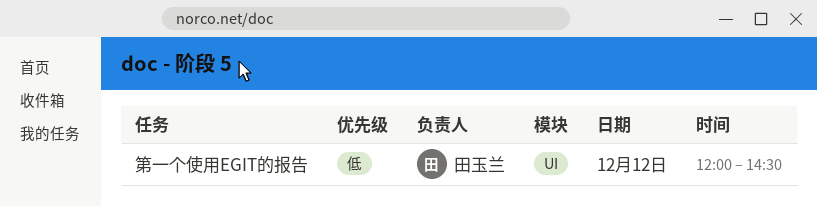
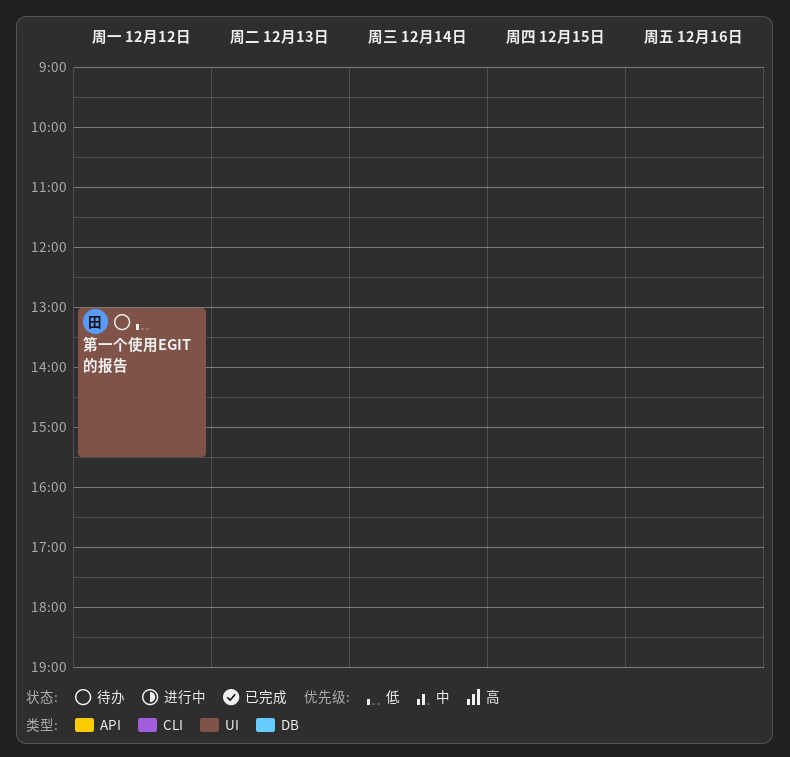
第一个使用EGIT的报告, begins: 12:00 -> 13:00
第一个使用EGIT的报告, ends: 14:30 -> 15:30

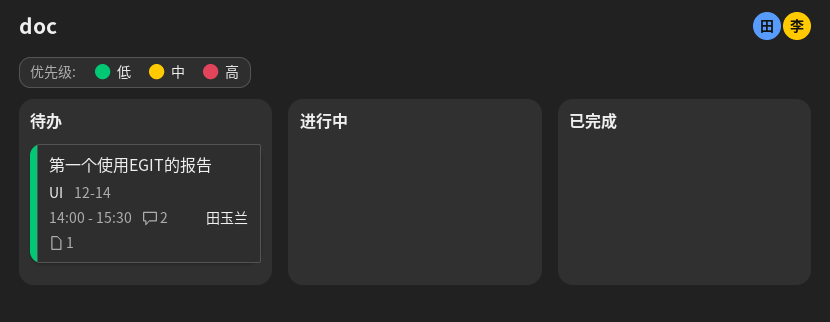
第一个使用EGIT的报告, day: Dec 12 -> Dec 14
第一个使用EGIT的报告, begins: 13:00 -> 14:00

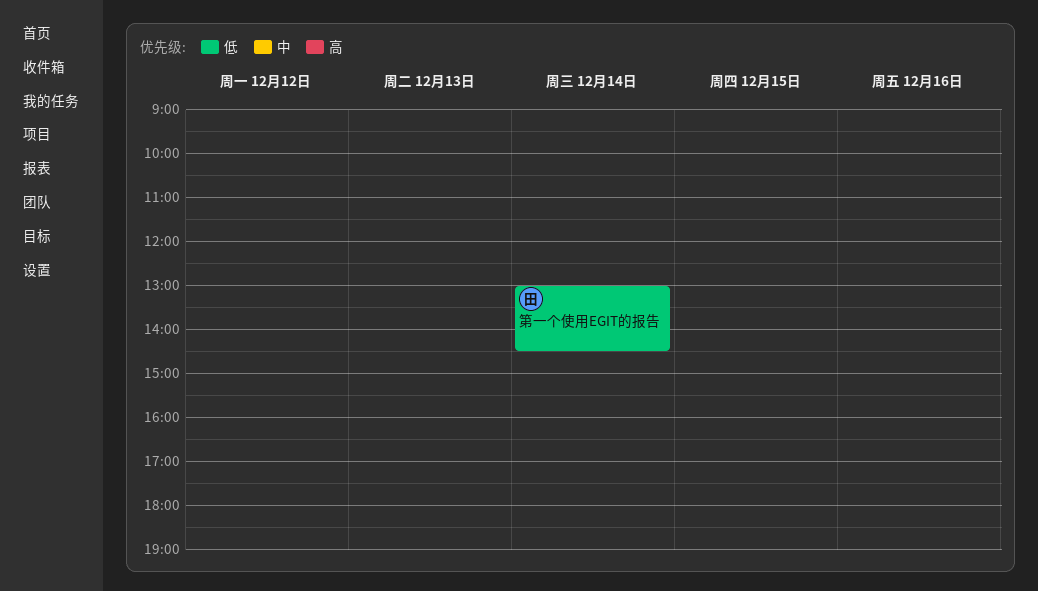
第一个使用EGIT的报告, begins: 14:00 -> 13:00
第一个使用EGIT的报告, ends: 15:30 -> 14:30

